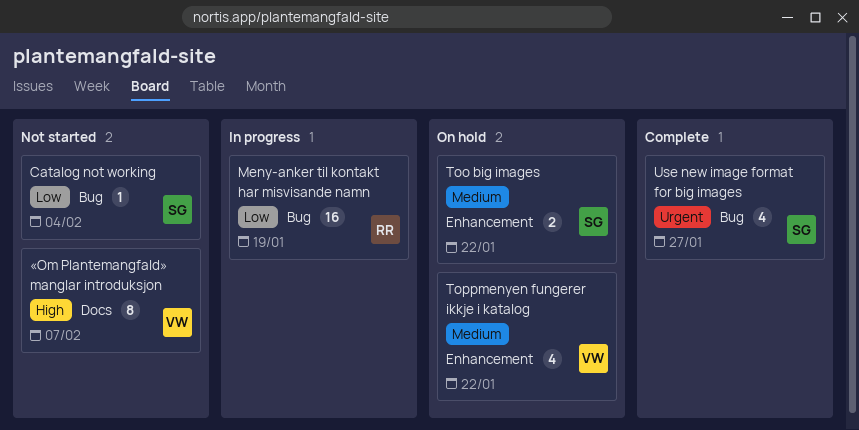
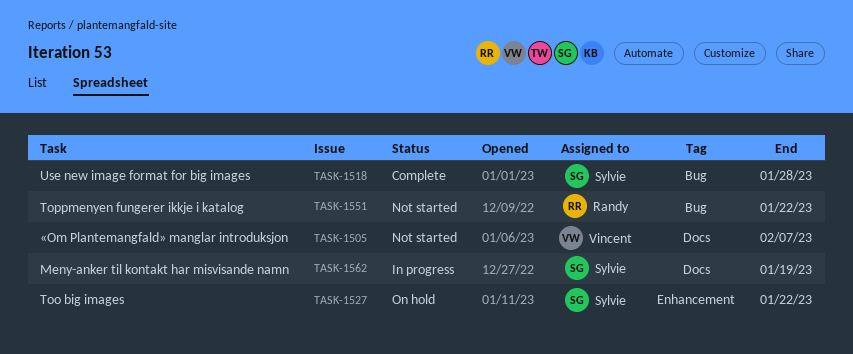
Catalog not working: present -> none
Meny-anker til kontakt har misvisande namn, owner: Randy -> Sylvie
Meny-anker til kontakt har misvisande namn, label: Bug -> Docs
Toppmenyen fungerer ikkje i katalog, status: On hold -> Not started
Toppmenyen fungerer ikkje i katalog, owner: Vincent -> Randy
Toppmenyen fungerer ikkje i katalog, label: Enhancement -> Bug
Use new image format for big images, due: Jan 27 -> Jan 28

